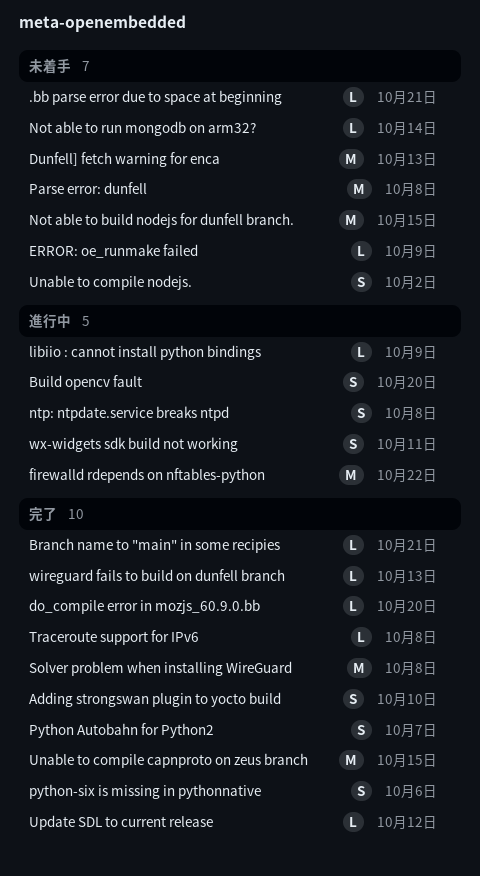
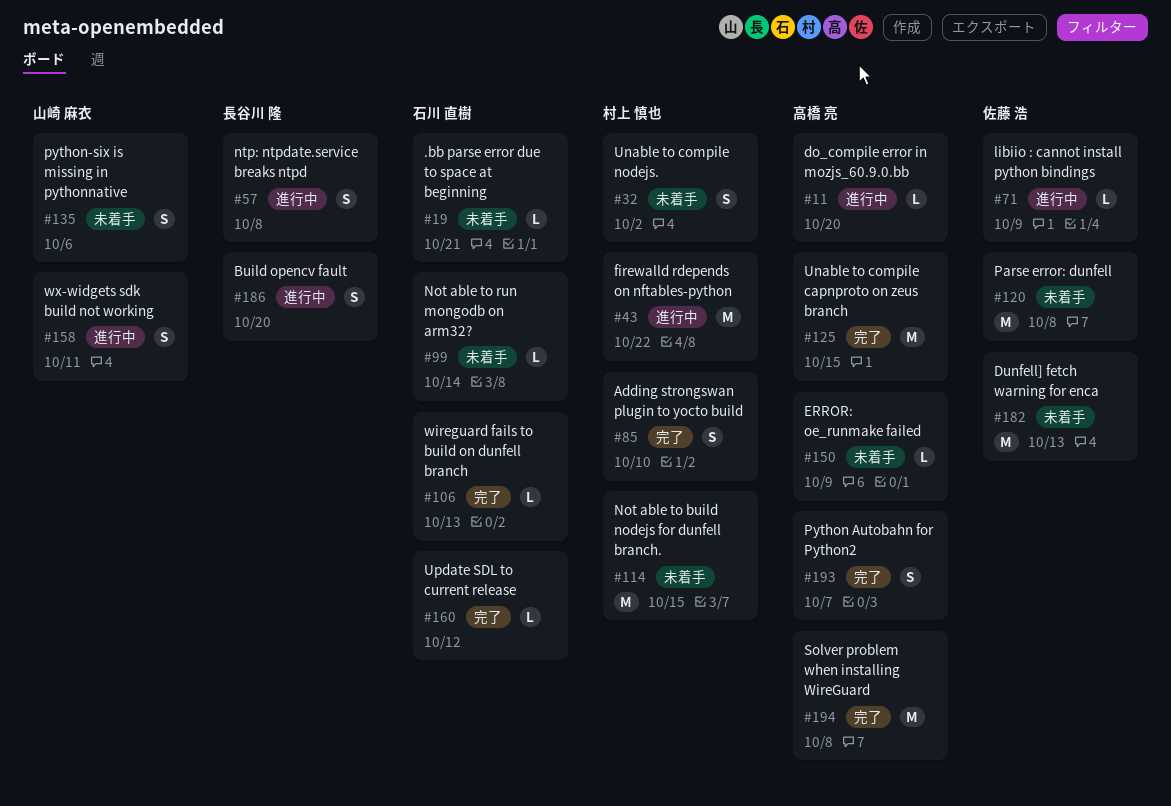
Branch name to "main" in some recipies: present -> none
do_compile error in mozjs_60.9.0.bb, status: 完了 -> 進行中
python-six is missing in pythonnative, status: 完了 -> 未着手
Traceroute support for IPv6: present -> none

